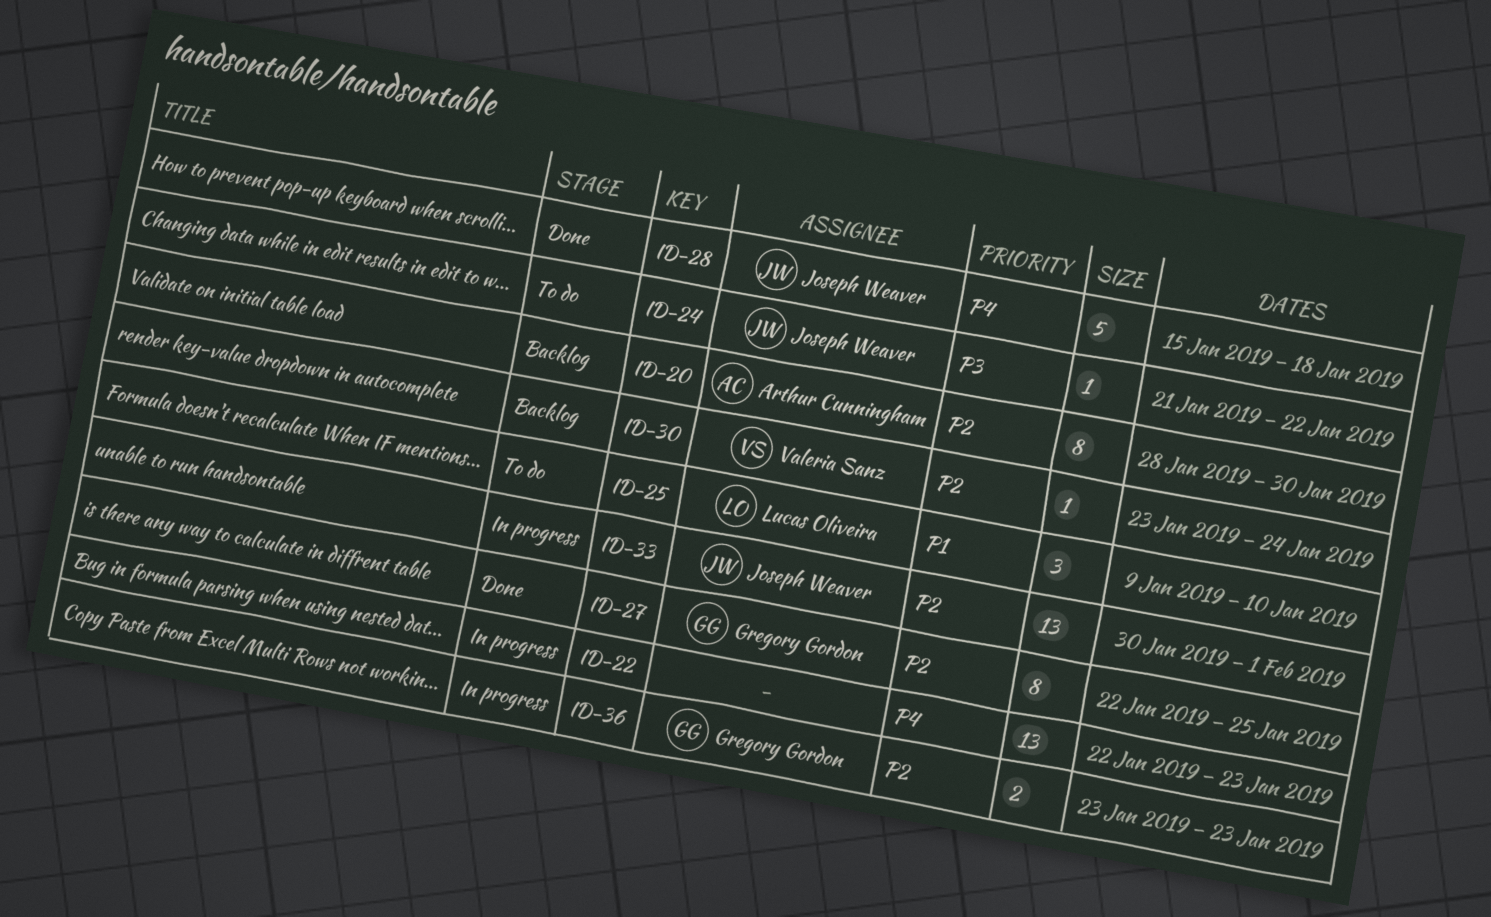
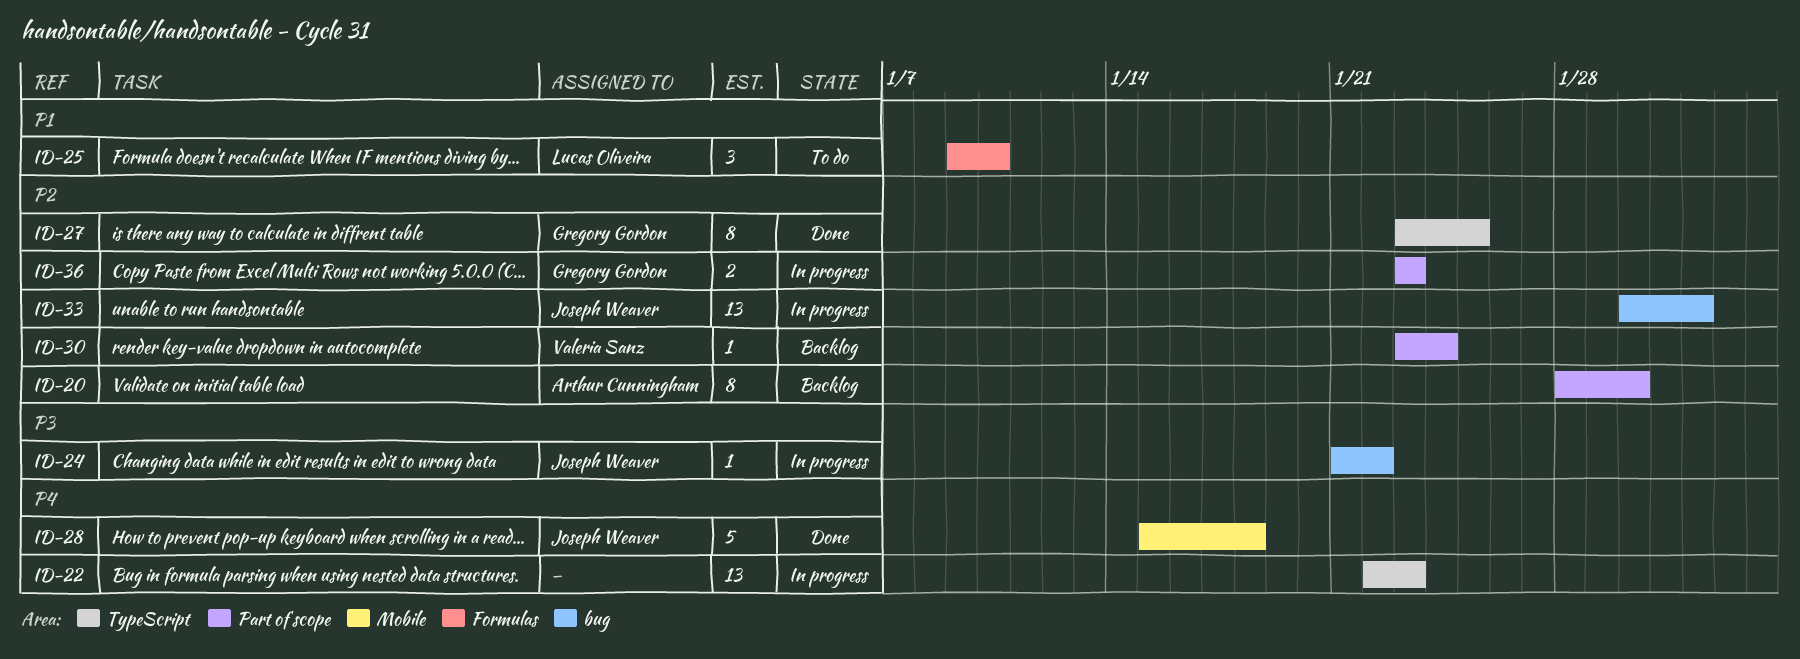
ID-24, status: To do -> In progress
ID-27, start: Jan 22 -> Jan 23

